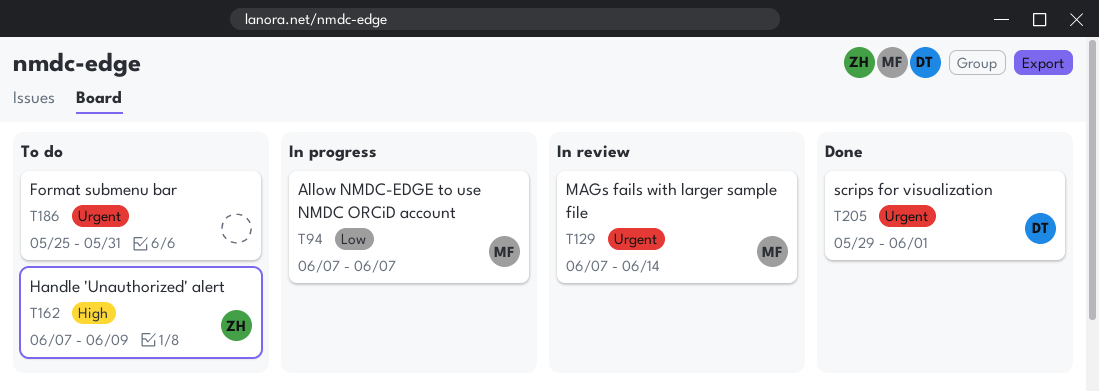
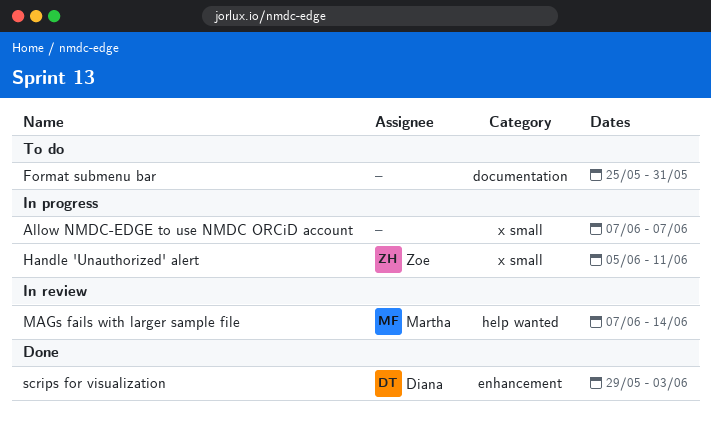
Allow NMDC-EDGE to use NMDC ORCiD account, owner: Martha -> none
Handle 'Unauthorized' alert, status: To do -> In progress
Handle 'Unauthorized' alert, start: Jun 7 -> Jun 5
Handle 'Unauthorized' alert, due: Jun 9 -> Jun 11
scrips for visualization, due: Jun 1 -> Jun 3

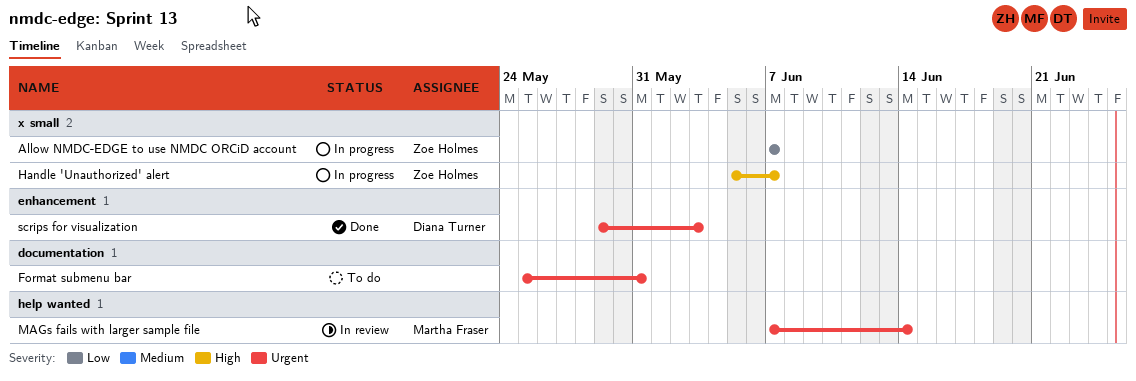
Allow NMDC-EDGE to use NMDC ORCiD account, owner: none -> Zoe Holmes
Handle 'Unauthorized' alert, due: Jun 11 -> Jun 7

